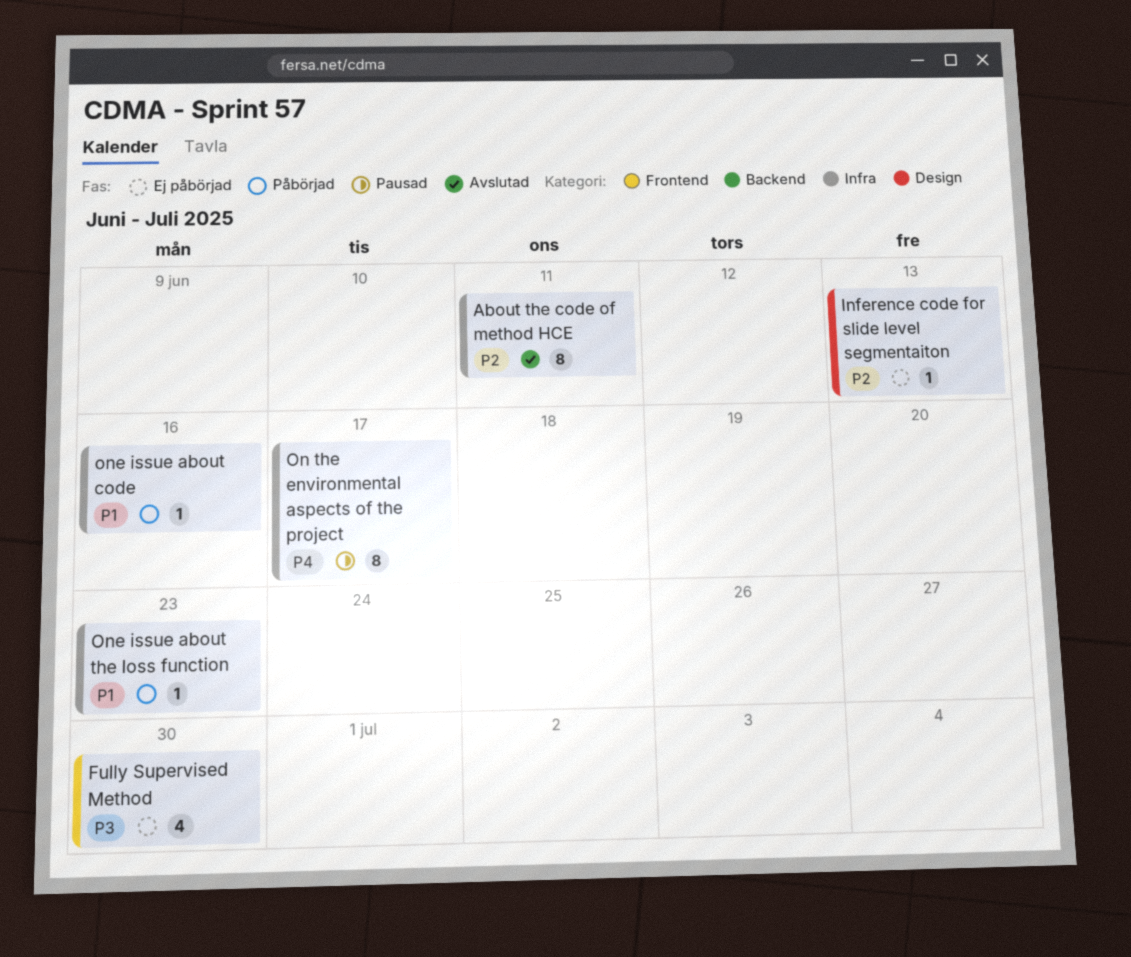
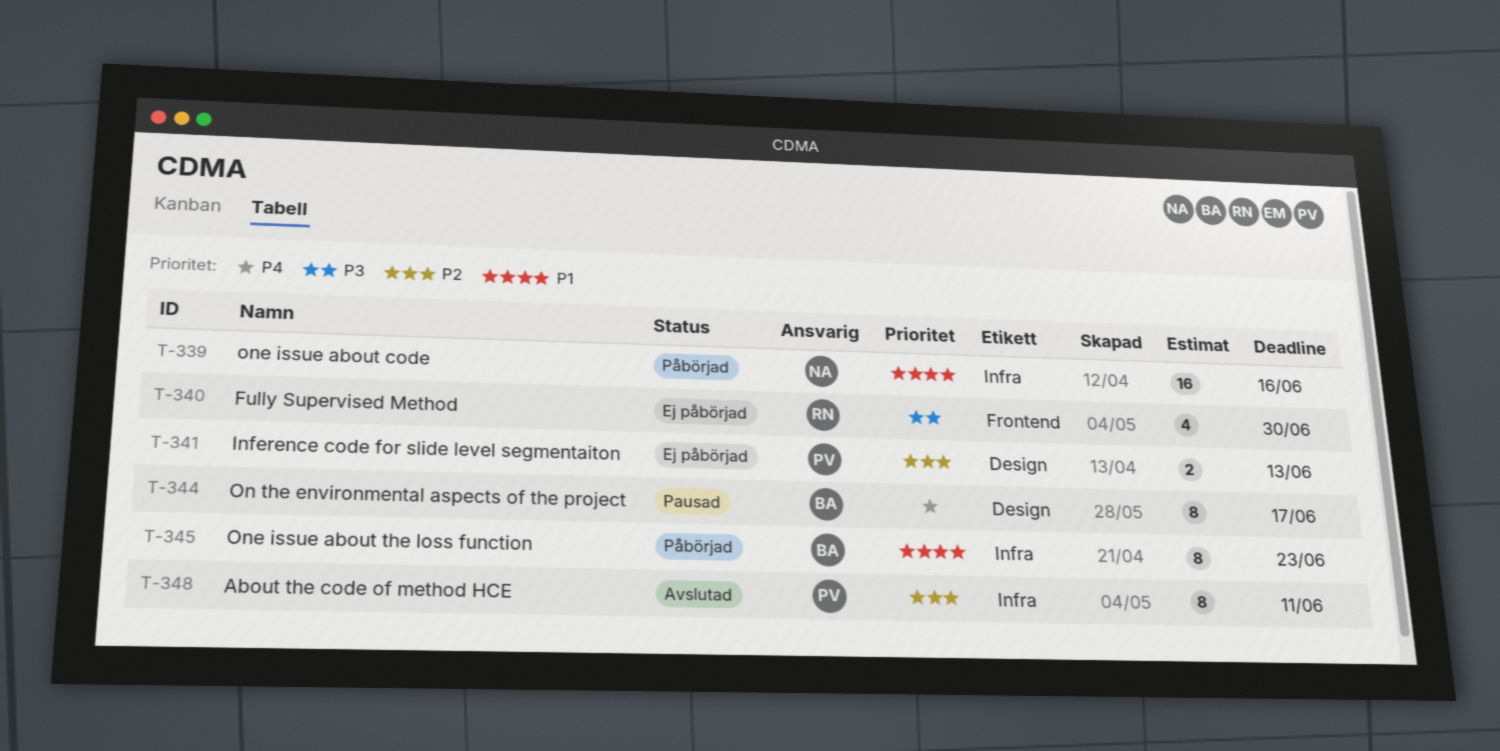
Inference code for slide level segmentaiton, estimate: 1 -> 2
On the environmental aspects of the project, label: Infra -> Design
one issue about code, estimate: 1 -> 16
One issue about the loss function, estimate: 1 -> 8

